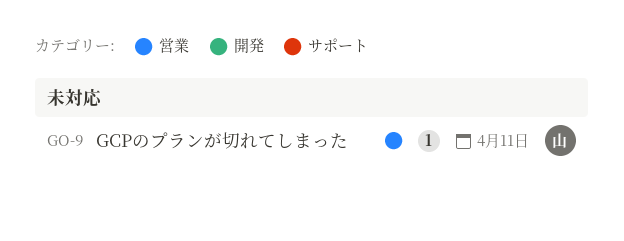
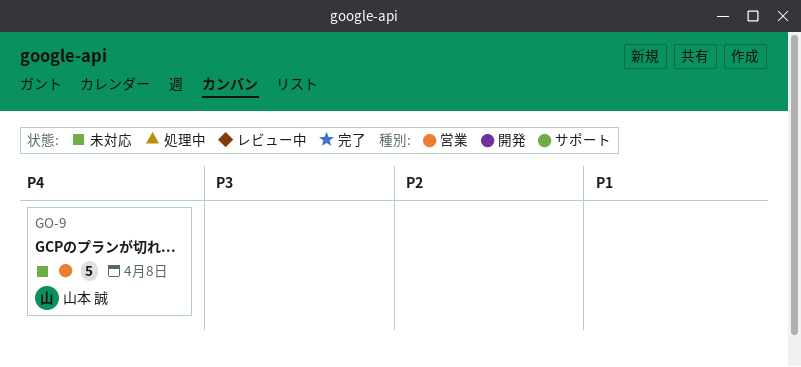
GO-9, estimate: 1 -> 5
GO-9, due: Apr 11 -> Apr 8

